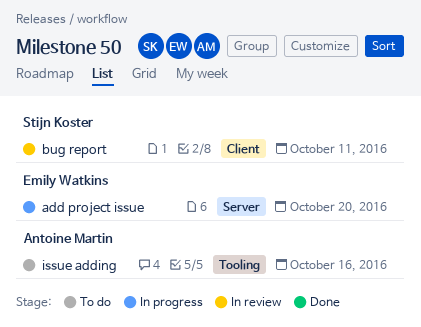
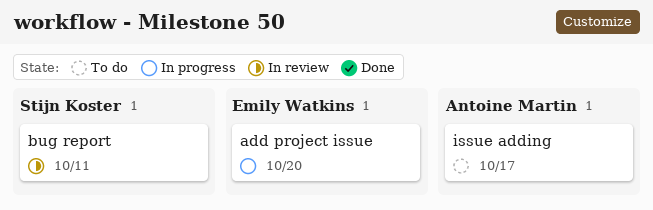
issue adding, due: Oct 16 -> Oct 17

